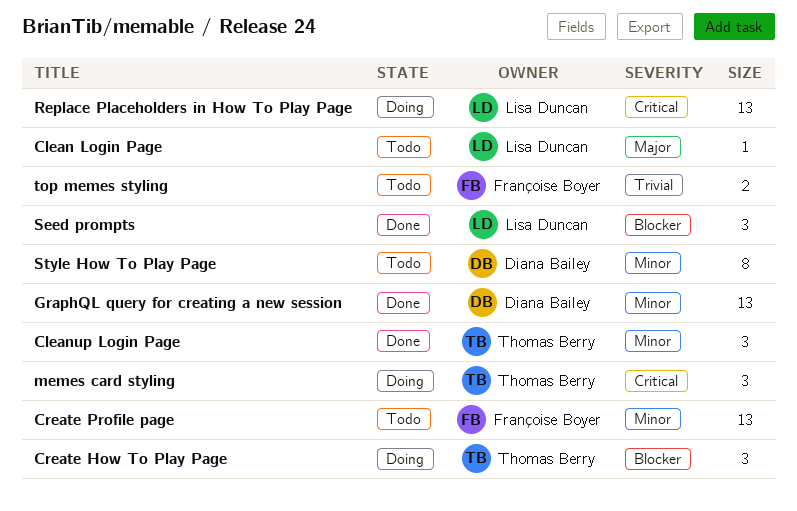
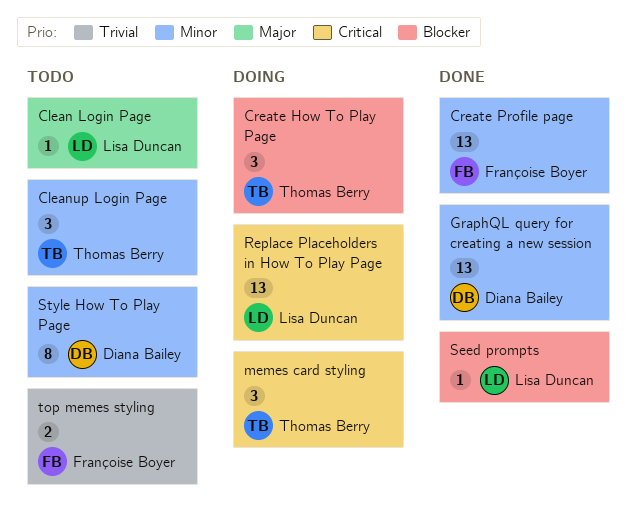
Cleanup Login Page, status: Done -> Todo
Create Profile page, status: Todo -> Done
Seed prompts, estimate: 3 -> 1

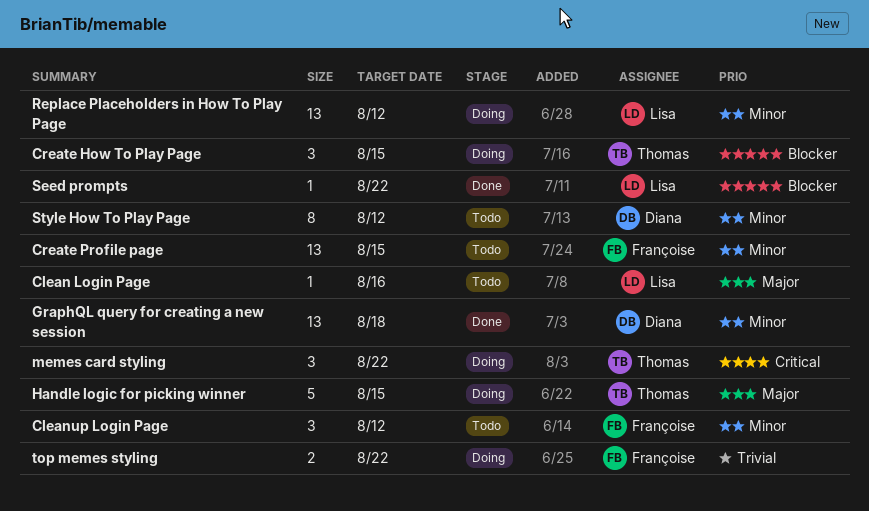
Cleanup Login Page, owner: Thomas Berry -> Françoise Boyer
Create Profile page, status: Done -> Todo
Handle logic for picking winner: none -> present
Replace Placeholders in How To Play Page, priority: Critical -> Minor
top memes styling, status: Todo -> Doing

